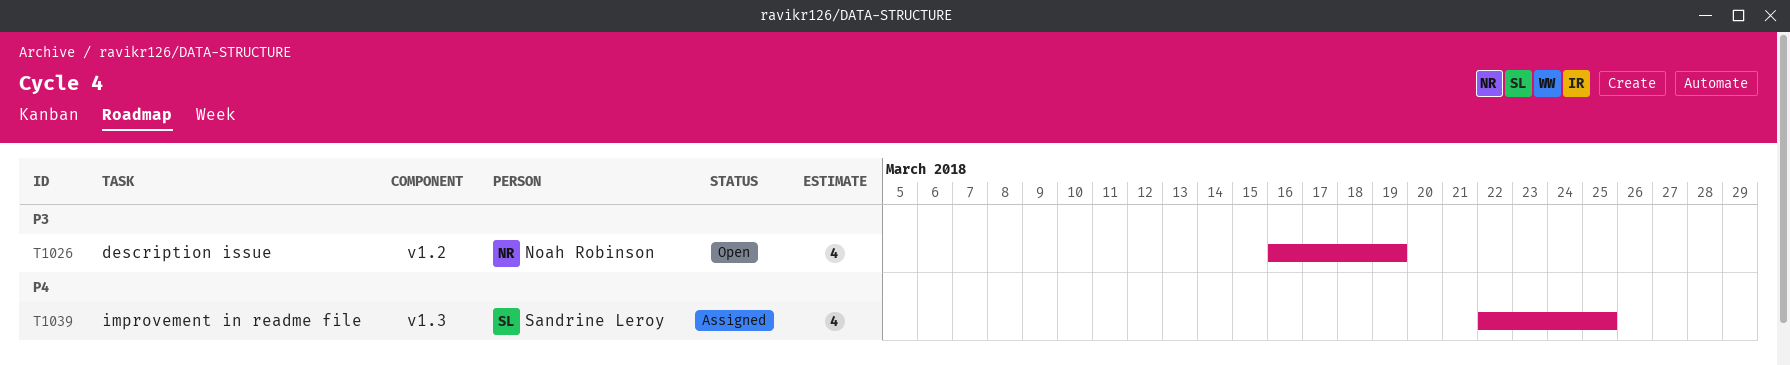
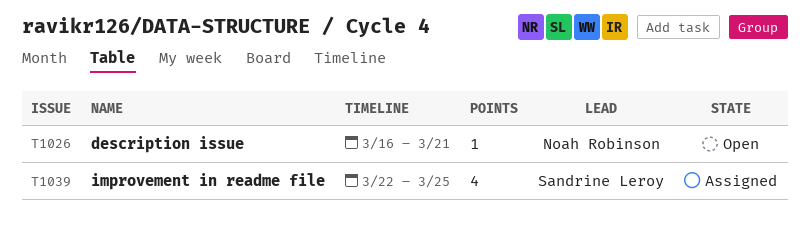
T1026, estimate: 4 -> 1
T1026, due: Mar 19 -> Mar 21

